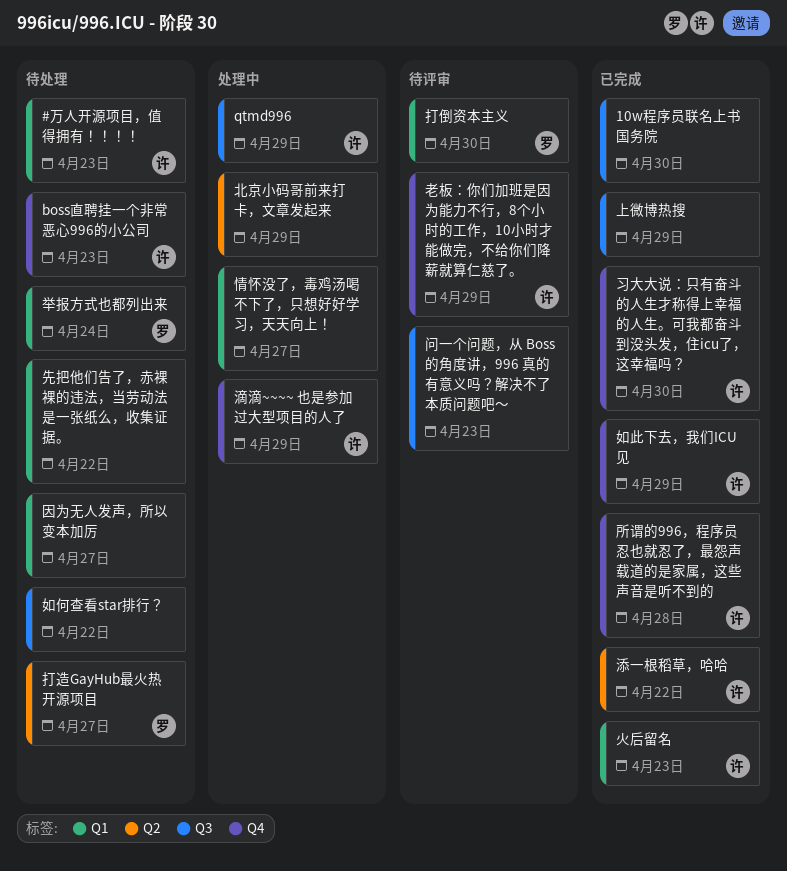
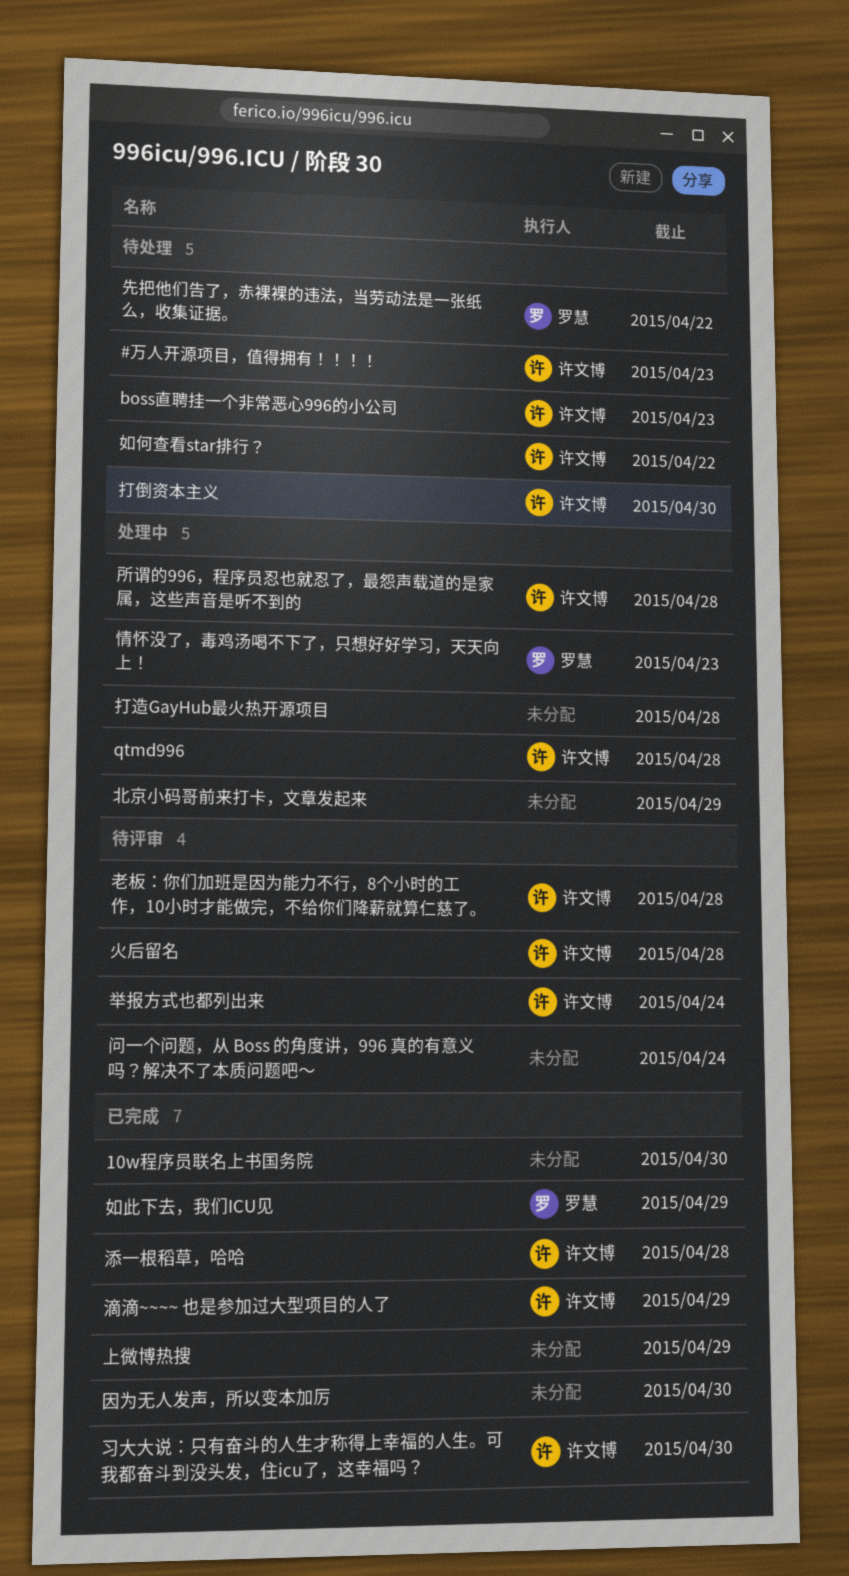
qtmd996, due: Apr 29 -> Apr 28
举报方式也都列出来, status: 待处理 -> 待评审
举报方式也都列出来, owner: 罗慧 -> 许文博
先把他们告了，赤裸裸的违法，当劳动法是一张纸么，收集证据。, owner: none -> 罗慧
因为无人发声，所以变本加厉, status: 待处理 -> 已完成
因为无人发声，所以变本加厉, due: Apr 27 -> Apr 30
如何查看star排行？, owner: none -> 许文博
如此下去，我们ICU见, owner: 许文博 -> 罗慧
情怀没了，毒鸡汤喝不下了，只想好好学习，天天向上！, owner: none -> 罗慧
情怀没了，毒鸡汤喝不下了，只想好好学习，天天向上！, due: Apr 27 -> Apr 23
所谓的996，程序员忍也就忍了，最怨声载道的是家属，这些声音是听不到的, status: 已完成 -> 处理中
打倒资本主义, status: 待评审 -> 待处理
打倒资本主义, owner: 罗慧 -> 许文博
打造GayHub最火热开源项目, status: 待处理 -> 处理中
打造GayHub最火热开源项目, owner: 罗慧 -> none
打造GayHub最火热开源项目, due: Apr 27 -> Apr 28
添一根稻草，哈哈, due: Apr 22 -> Apr 28
滴滴~~~~ 也是参加过大型项目的人了, status: 处理中 -> 已完成
火后留名, status: 已完成 -> 待评审
火后留名, due: Apr 23 -> Apr 28
老板：你们加班是因为能力不行，8个小时的工作，10小时才能做完，不给你们降薪就算仁慈了。, due: Apr 29 -> Apr 28
问一个问题，从 Boss 的角度讲，996 真的有意义吗？解决不了本质问题吧～, due: Apr 23 -> Apr 24

